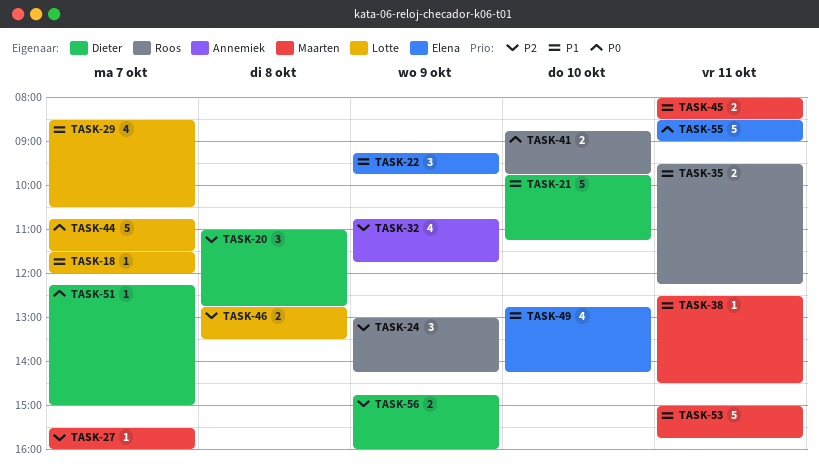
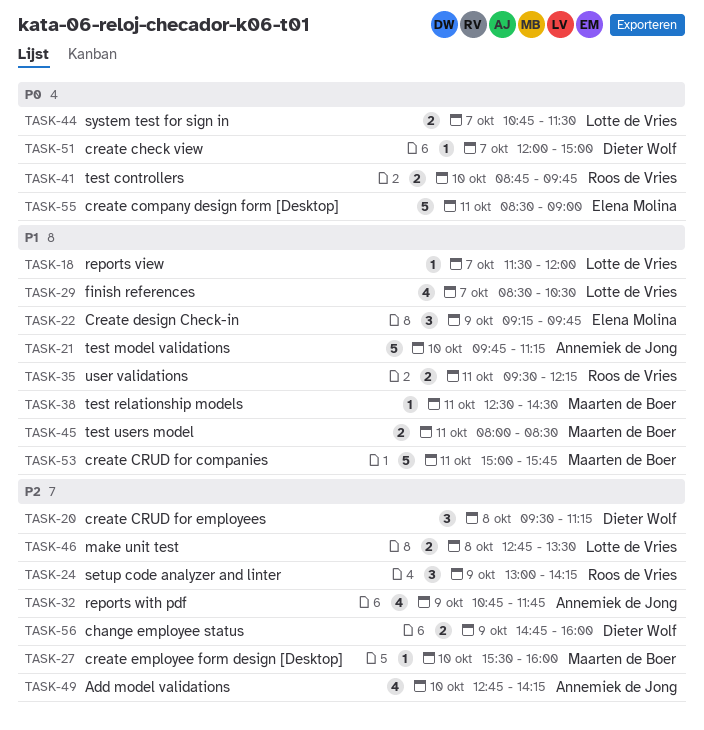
TASK-20, begins: 11:00 -> 09:30
TASK-20, ends: 12:45 -> 11:15
TASK-21, owner: Dieter Wolf -> Annemiek de Jong
TASK-27, day: Oct 7 -> Oct 10
TASK-44, estimate: 5 -> 2
TASK-49, owner: Elena Molina -> Annemiek de Jong
TASK-49, priority: P1 -> P2
TASK-51, begins: 12:15 -> 12:00

